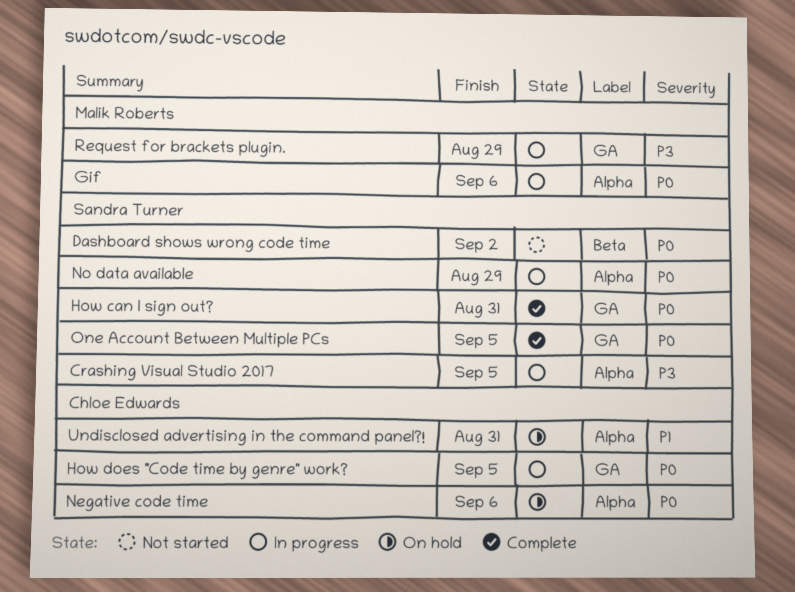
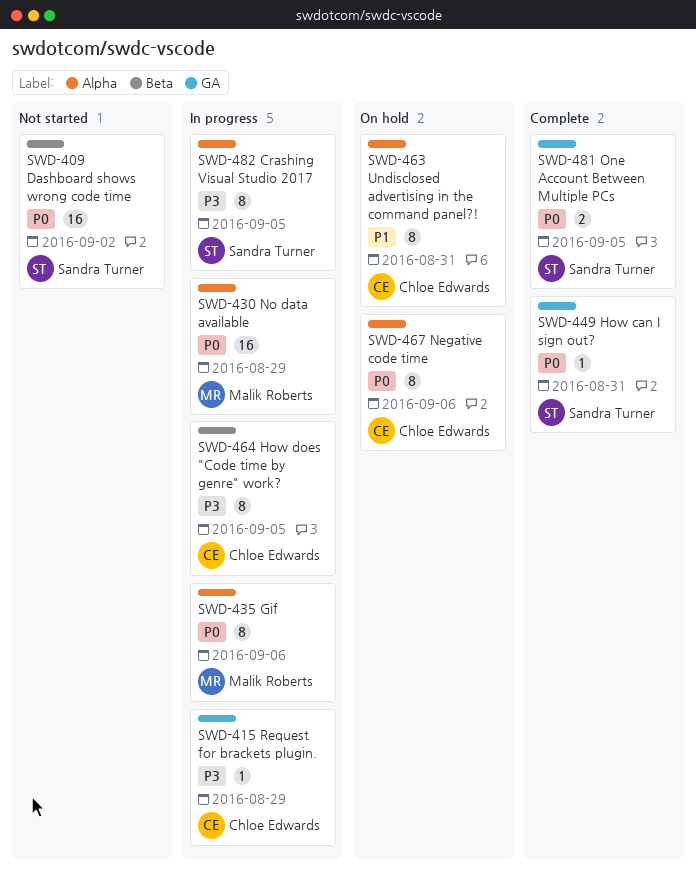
How does "Code time by genre" work?, priority: P0 -> P3
How does "Code time by genre" work?, label: GA -> Beta
No data available, owner: Sandra Turner -> Malik Roberts
Request for brackets plugin., owner: Malik Roberts -> Chloe Edwards

